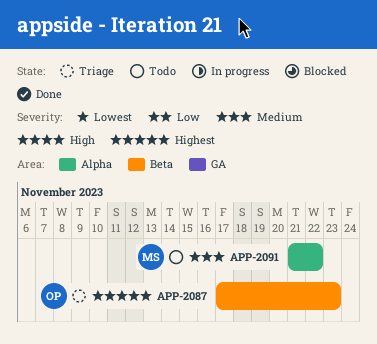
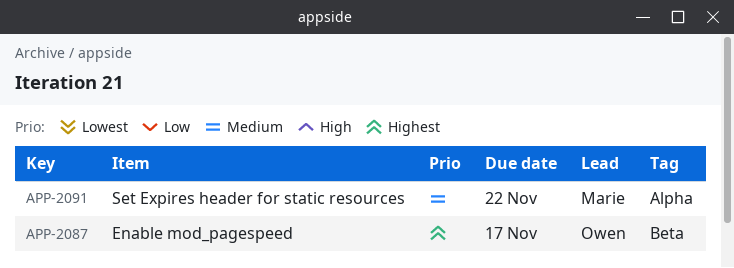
APP-2087, due: Nov 23 -> Nov 17

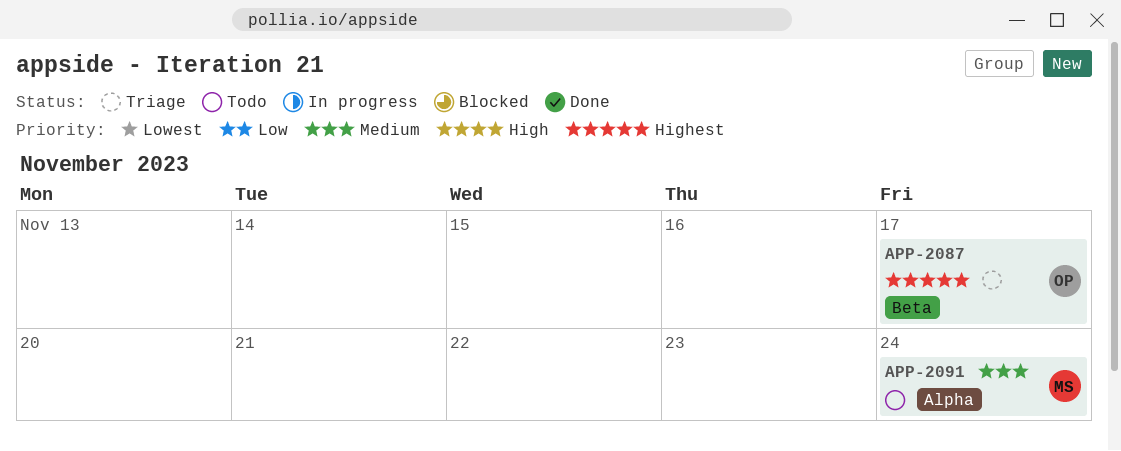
APP-2091, due: Nov 22 -> Nov 24

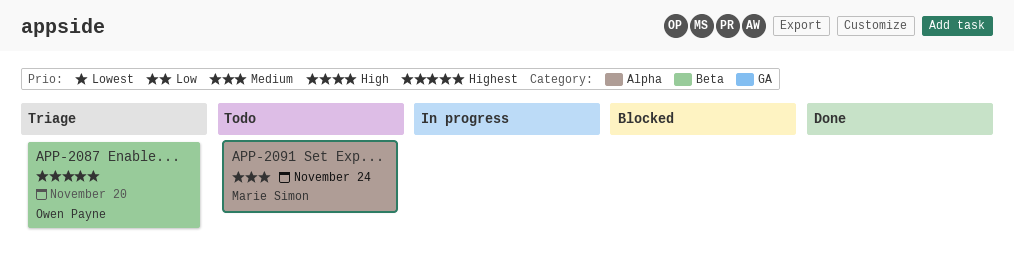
APP-2087, due: Nov 17 -> Nov 20

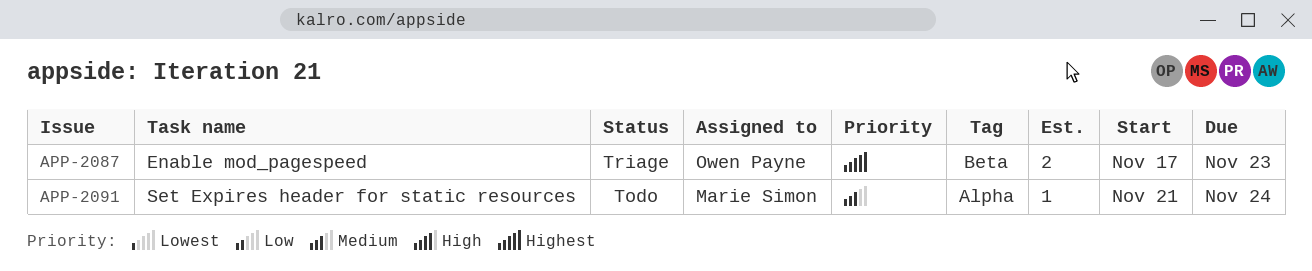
APP-2087, due: Nov 20 -> Nov 23

